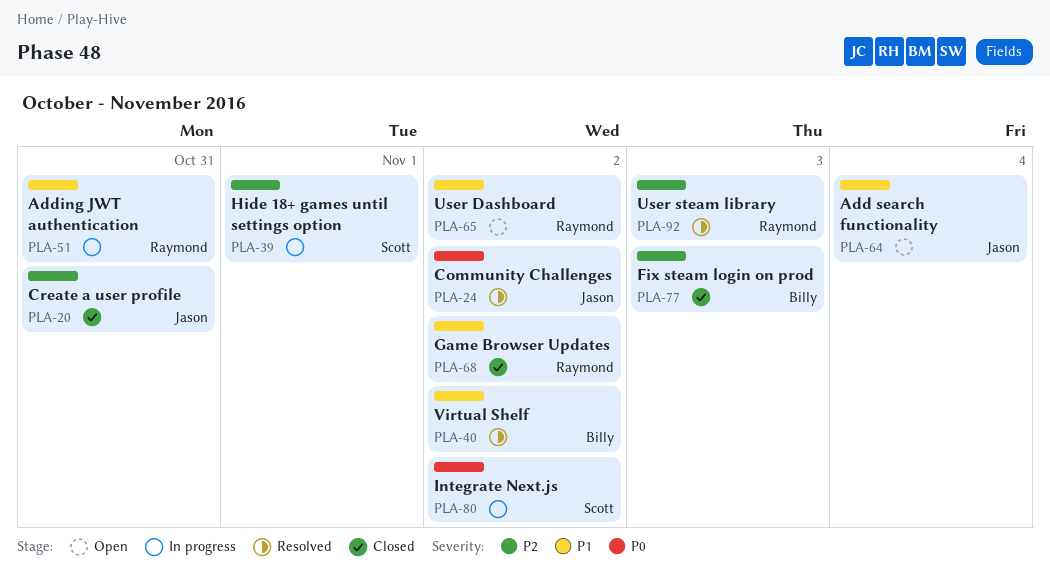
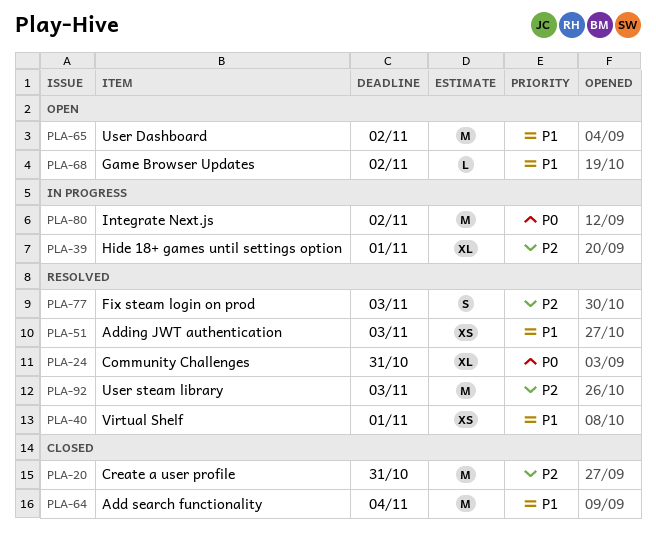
PLA-24, due: Nov 2 -> Oct 31
PLA-40, due: Nov 2 -> Nov 1
PLA-51, status: In progress -> Resolved
PLA-51, due: Oct 31 -> Nov 3
PLA-64, status: Open -> Closed
PLA-68, status: Closed -> Open
PLA-77, status: Closed -> Resolved

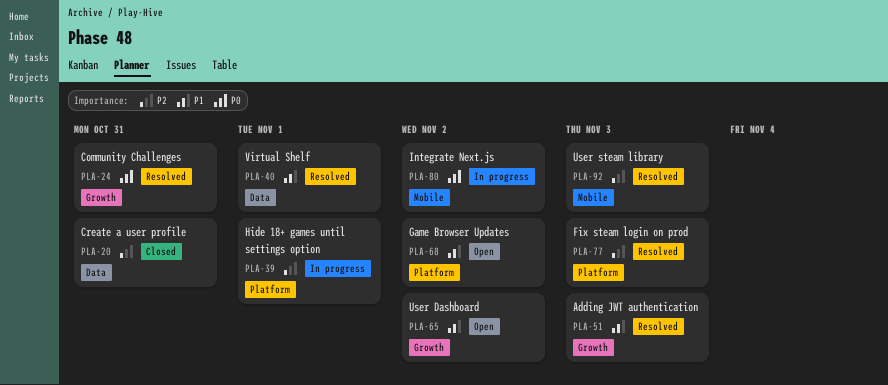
PLA-64: present -> none

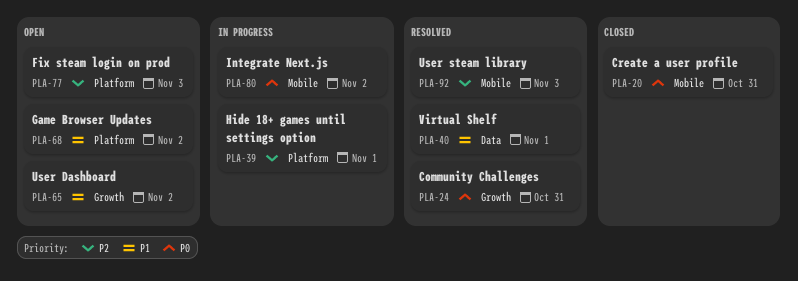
PLA-20, priority: P2 -> P0
PLA-20, label: Data -> Mobile
PLA-51: present -> none
PLA-77, status: Resolved -> Open

